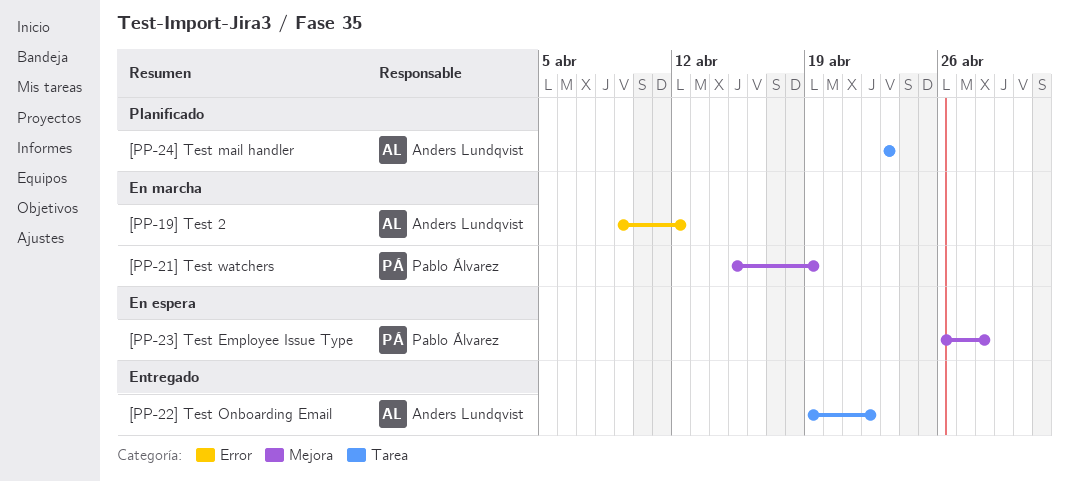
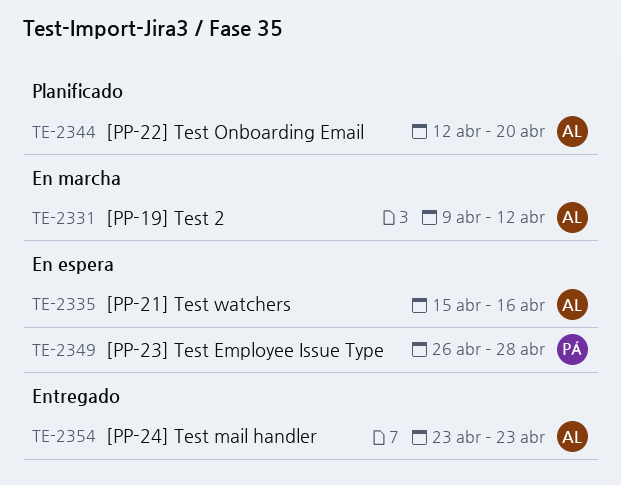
[PP-21] Test watchers, status: En marcha -> En espera
[PP-21] Test watchers, owner: Pablo Álvarez -> Anders Lundqvist
[PP-21] Test watchers, due: Apr 19 -> Apr 16
[PP-22] Test Onboarding Email, status: Entregado -> Planificado
[PP-22] Test Onboarding Email, start: Apr 19 -> Apr 12
[PP-22] Test Onboarding Email, due: Apr 22 -> Apr 20
[PP-24] Test mail handler, status: Planificado -> Entregado

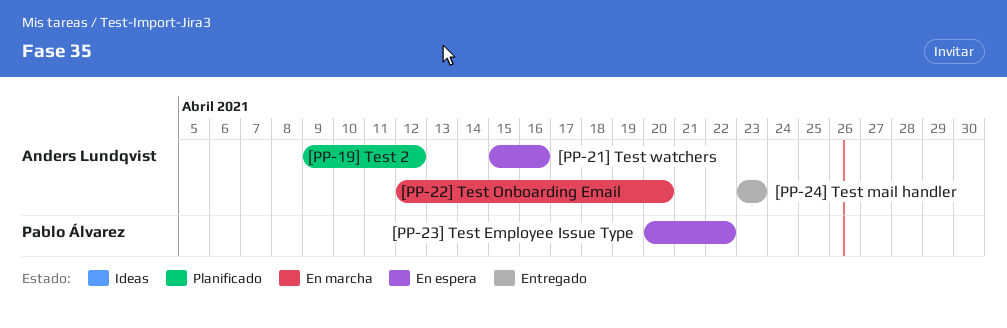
[PP-19] Test 2, status: En marcha -> Planificado
[PP-22] Test Onboarding Email, status: Planificado -> En marcha
[PP-23] Test Employee Issue Type, start: Apr 26 -> Apr 20
[PP-23] Test Employee Issue Type, due: Apr 28 -> Apr 22

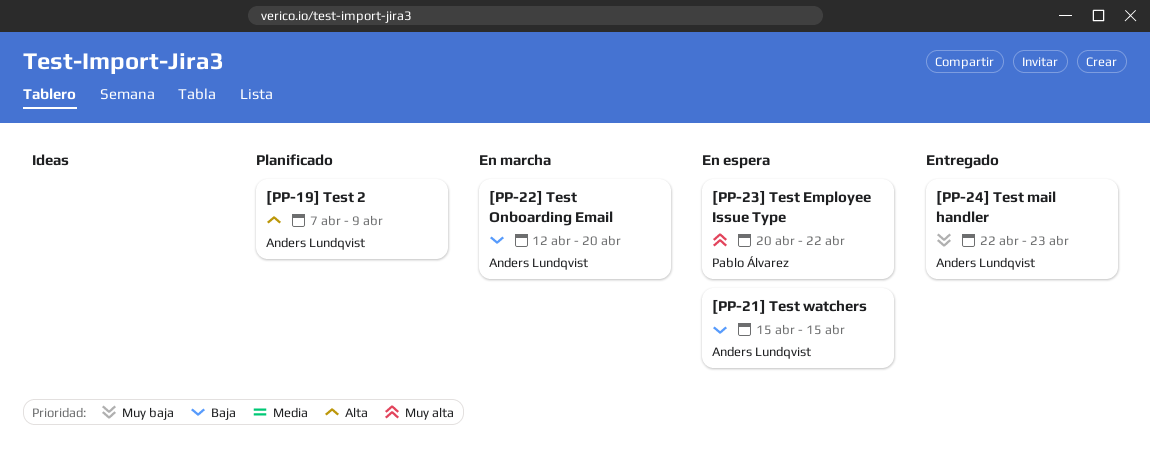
[PP-19] Test 2, start: Apr 9 -> Apr 7
[PP-19] Test 2, due: Apr 12 -> Apr 9
[PP-21] Test watchers, due: Apr 16 -> Apr 15
[PP-24] Test mail handler, start: Apr 23 -> Apr 22

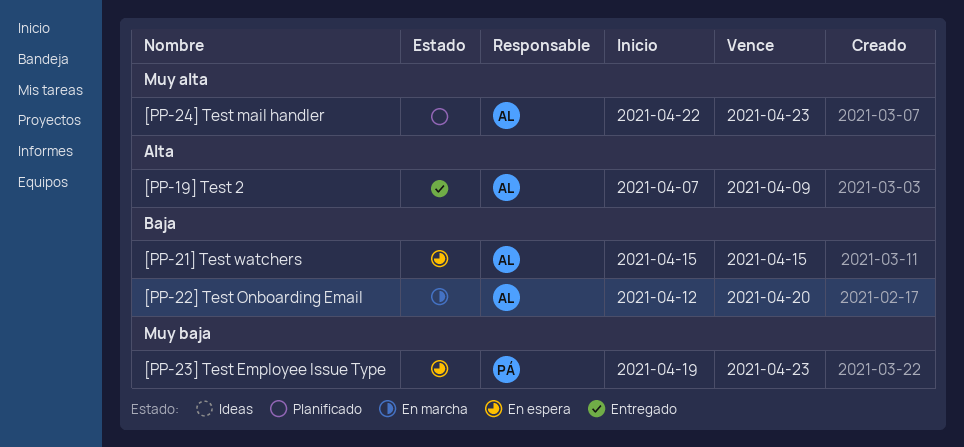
[PP-19] Test 2, status: Planificado -> Entregado
[PP-23] Test Employee Issue Type, priority: Muy alta -> Muy baja
[PP-23] Test Employee Issue Type, start: Apr 20 -> Apr 19
[PP-23] Test Employee Issue Type, due: Apr 22 -> Apr 23
[PP-24] Test mail handler, status: Entregado -> Planificado
[PP-24] Test mail handler, priority: Muy baja -> Muy alta

